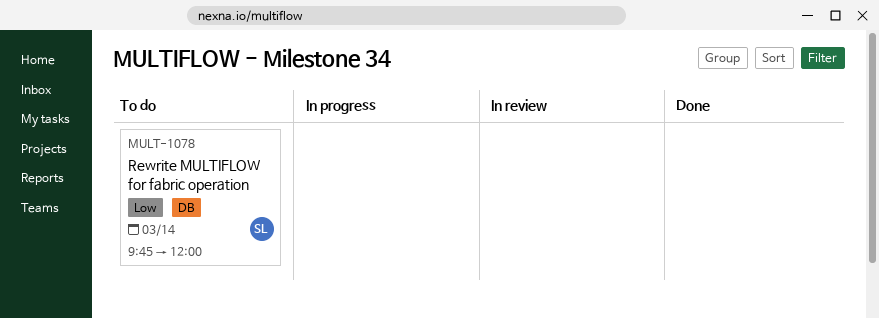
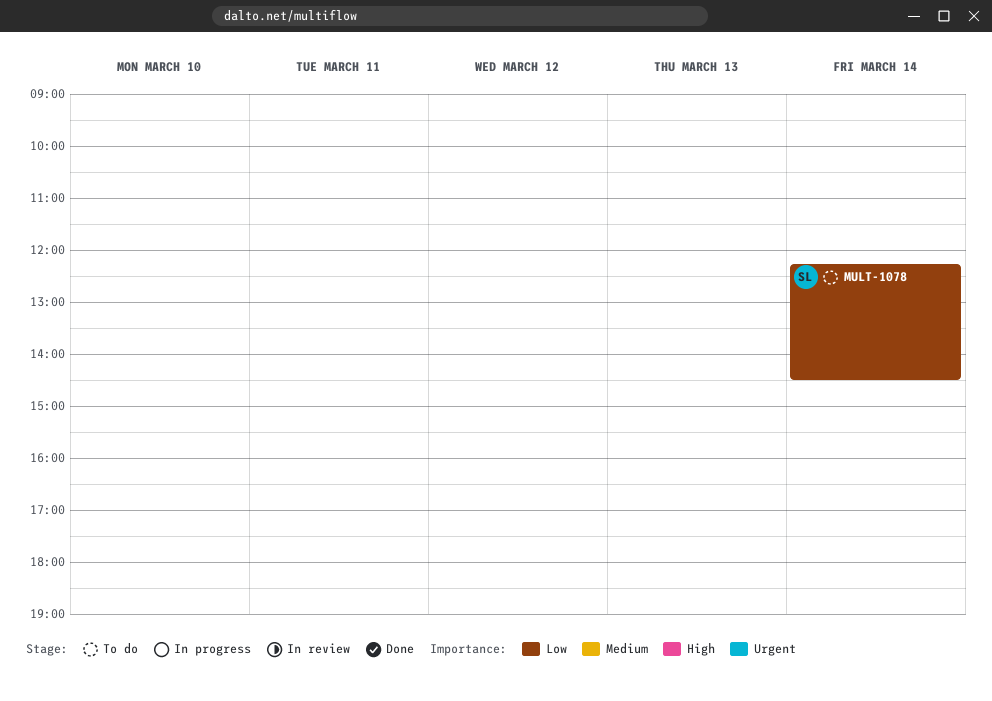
MULT-1078, begins: 09:45 -> 12:15
MULT-1078, ends: 12:00 -> 14:30

